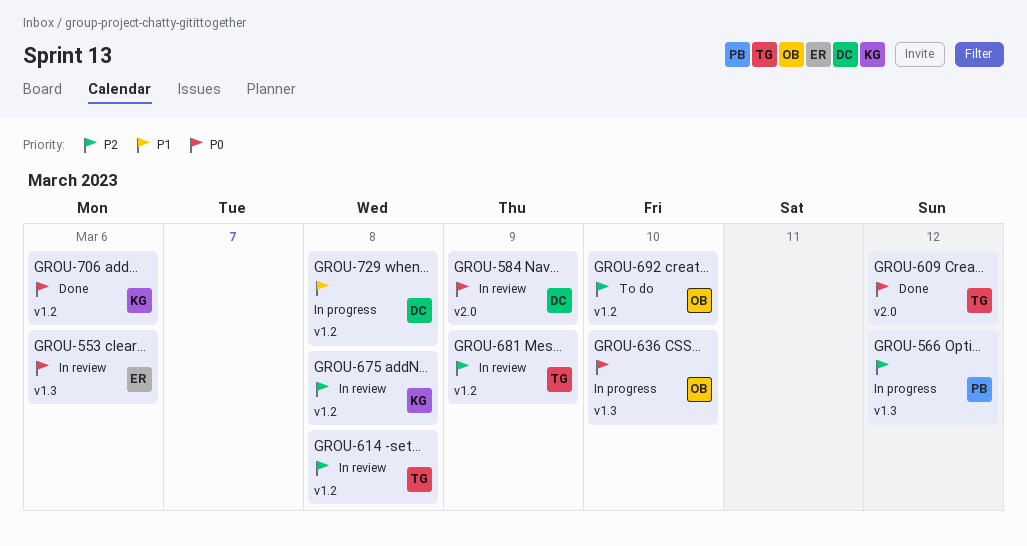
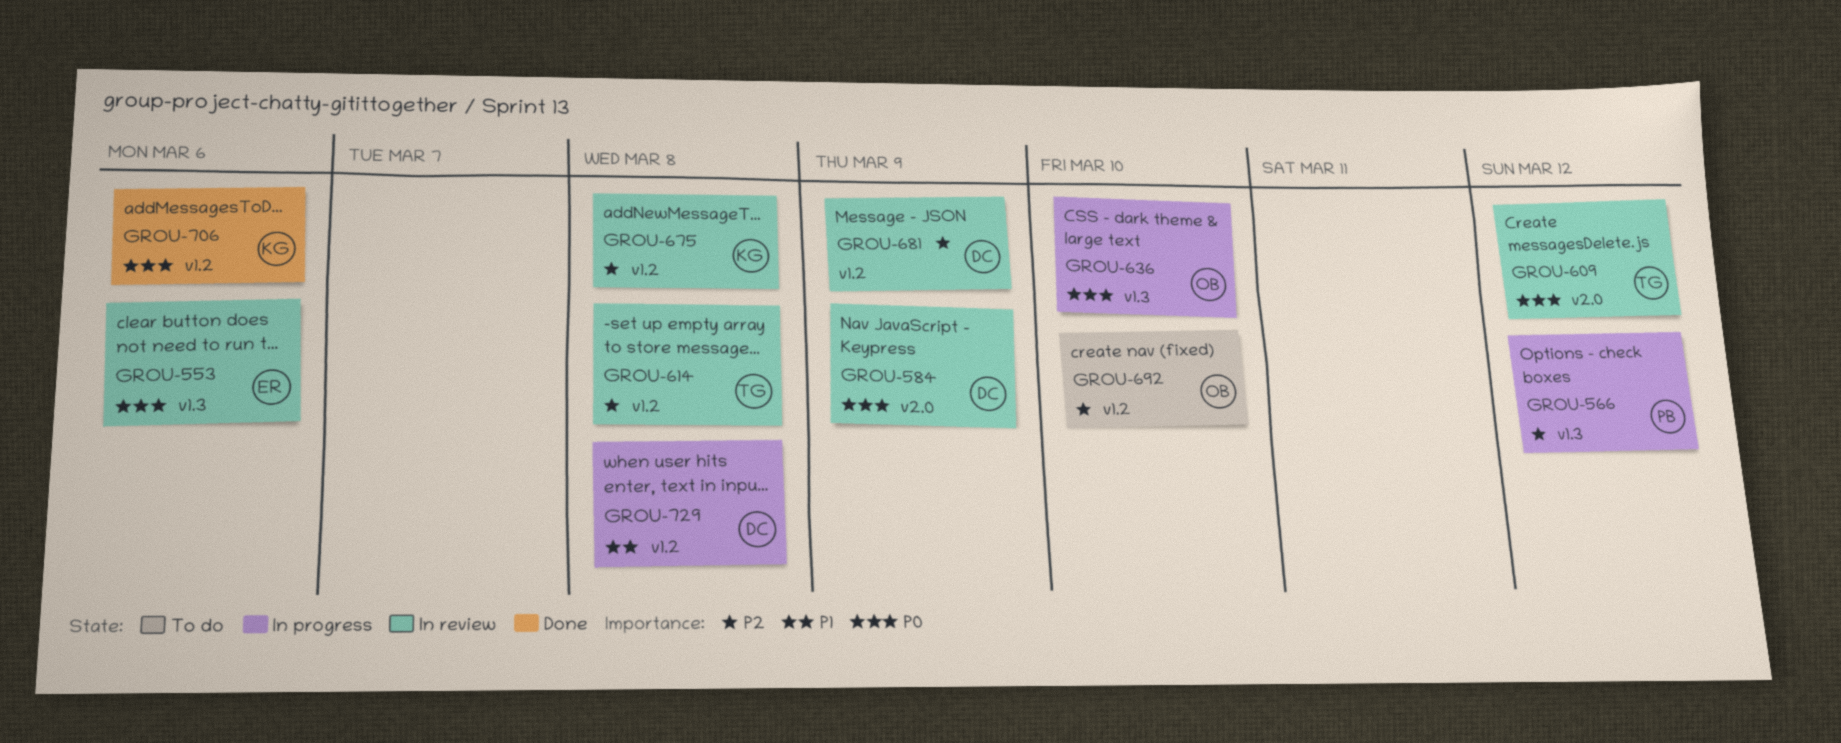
GROU-609, status: Done -> In review
GROU-681, owner: TG -> DC

